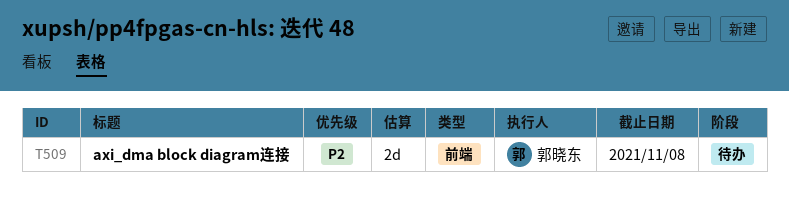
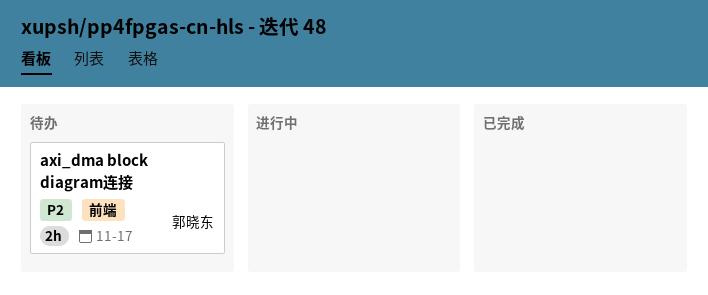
axi_dma block diagram连接, estimate: 2d -> 2h
axi_dma block diagram连接, due: Nov 8 -> Nov 17

